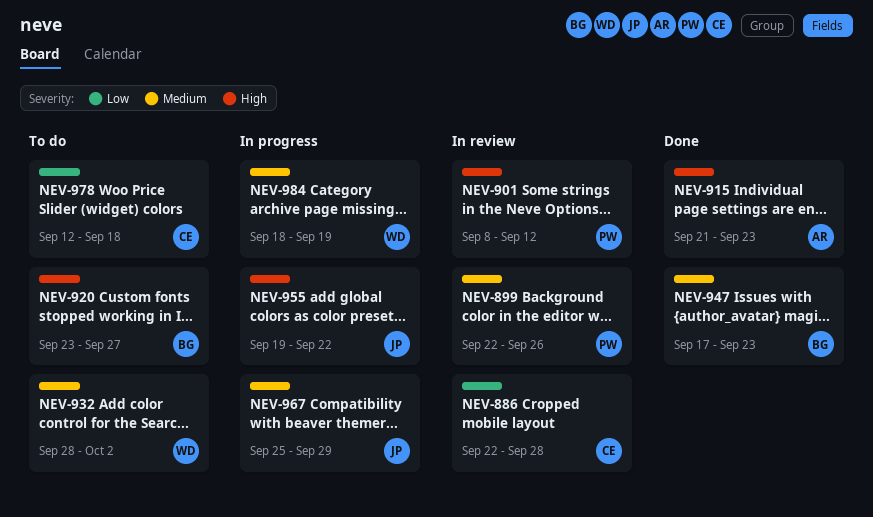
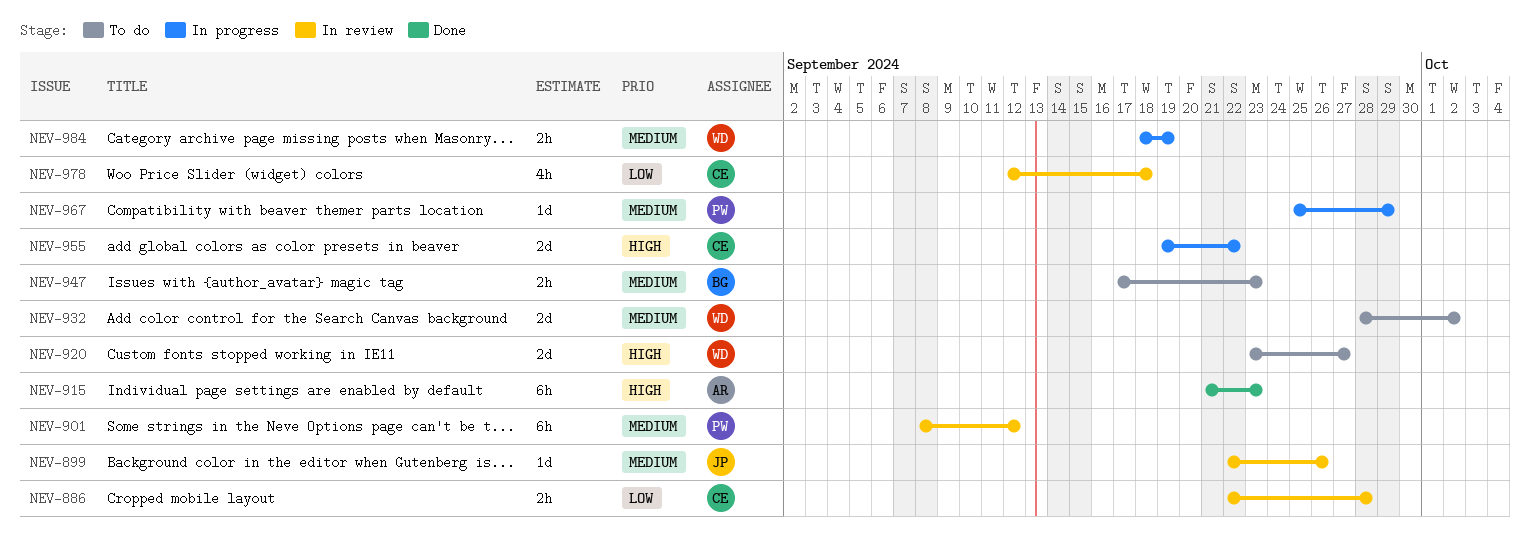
NEV-899, owner: PW -> JP
NEV-901, priority: High -> Medium
NEV-920, owner: BG -> WD
NEV-947, status: Done -> To do
NEV-955, owner: JP -> CE
NEV-967, owner: JP -> PW
NEV-978, status: To do -> In review

